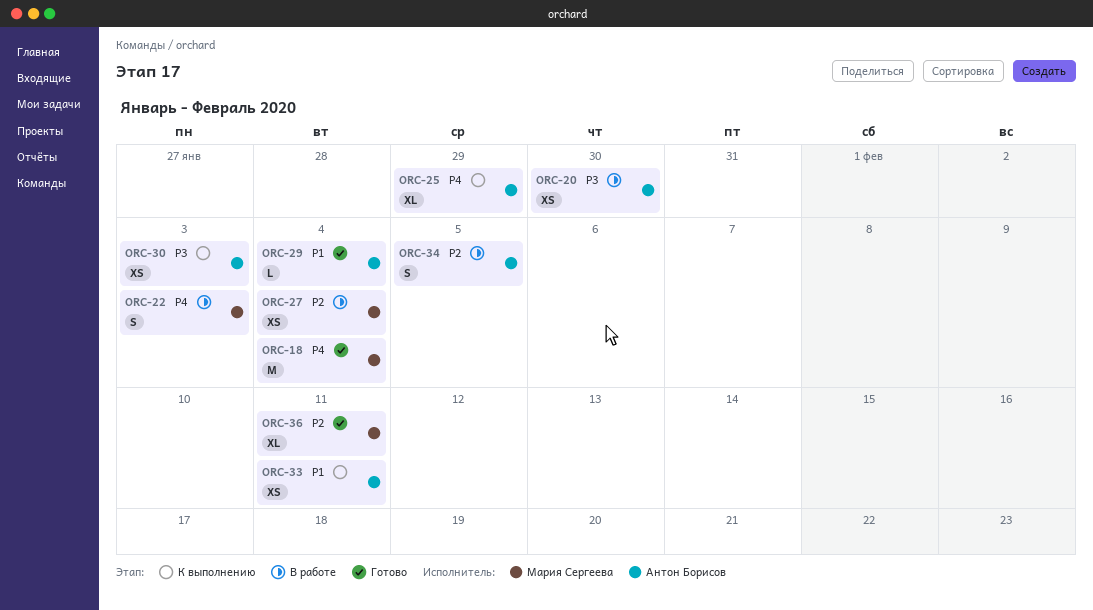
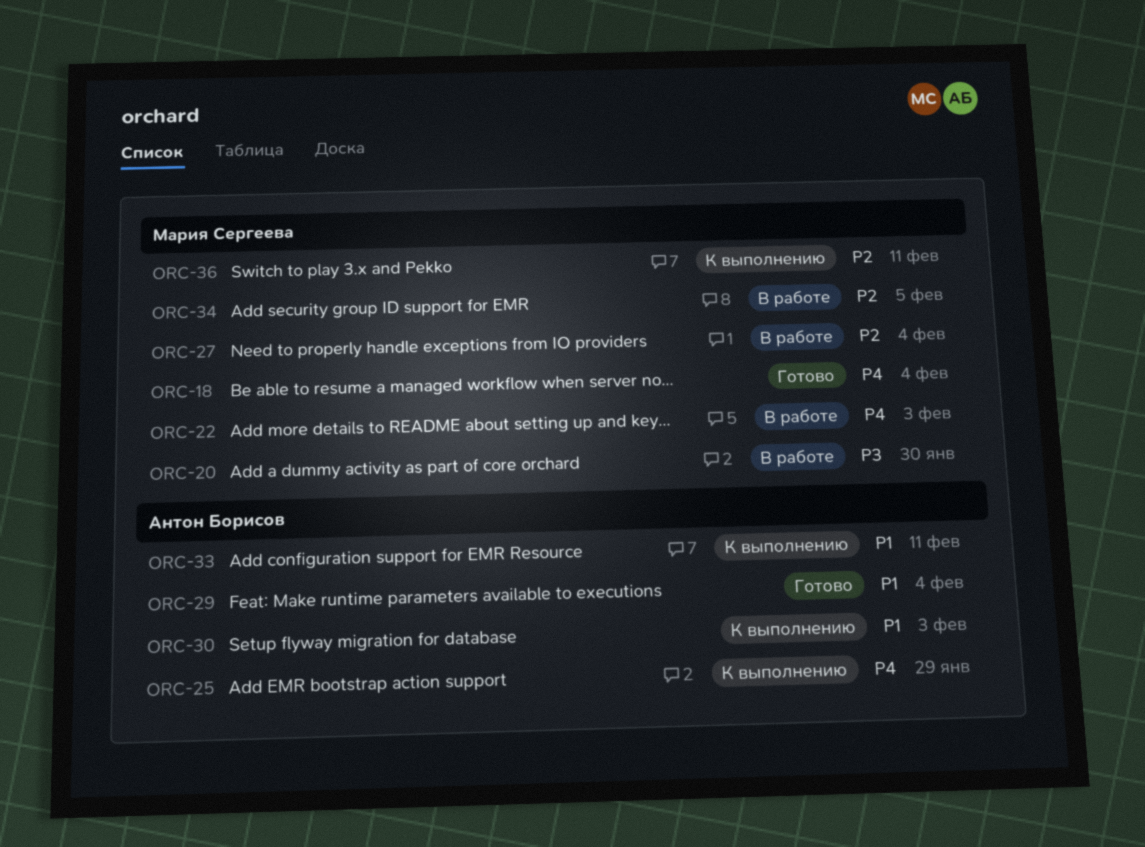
ORC-20, owner: Антон Борисов -> Мария Сергеева
ORC-30, priority: P3 -> P1
ORC-34, owner: Антон Борисов -> Мария Сергеева
ORC-36, status: Готово -> К выполнению

